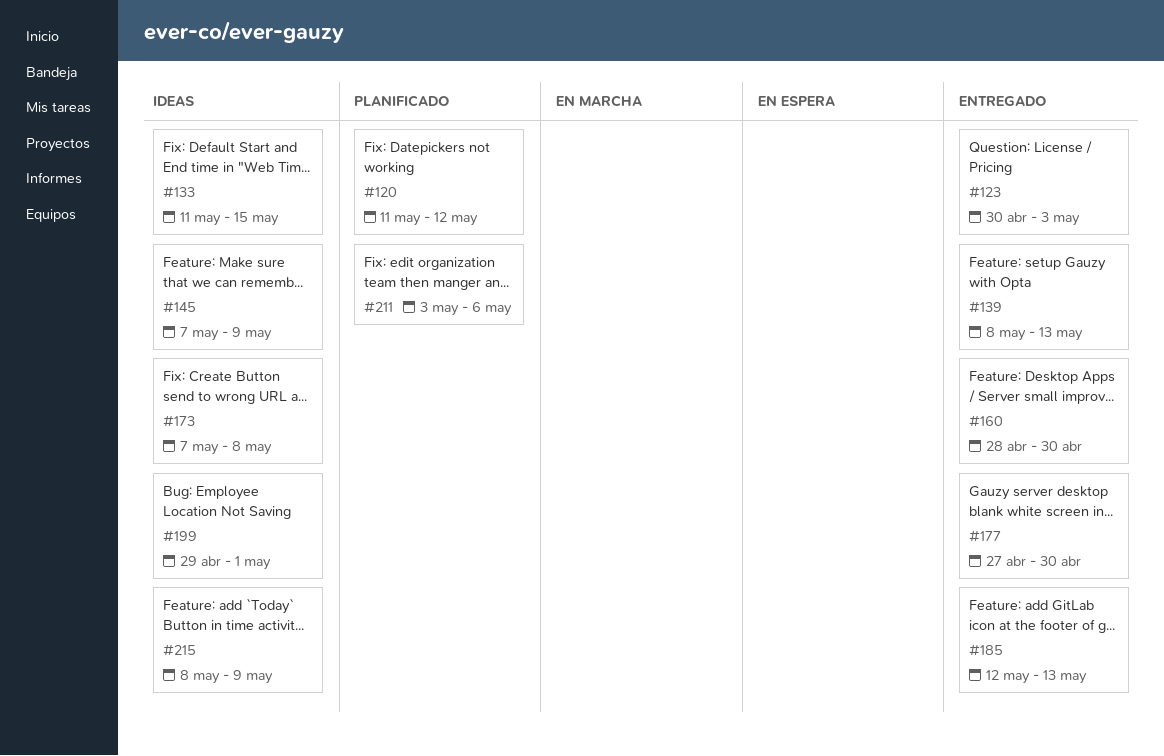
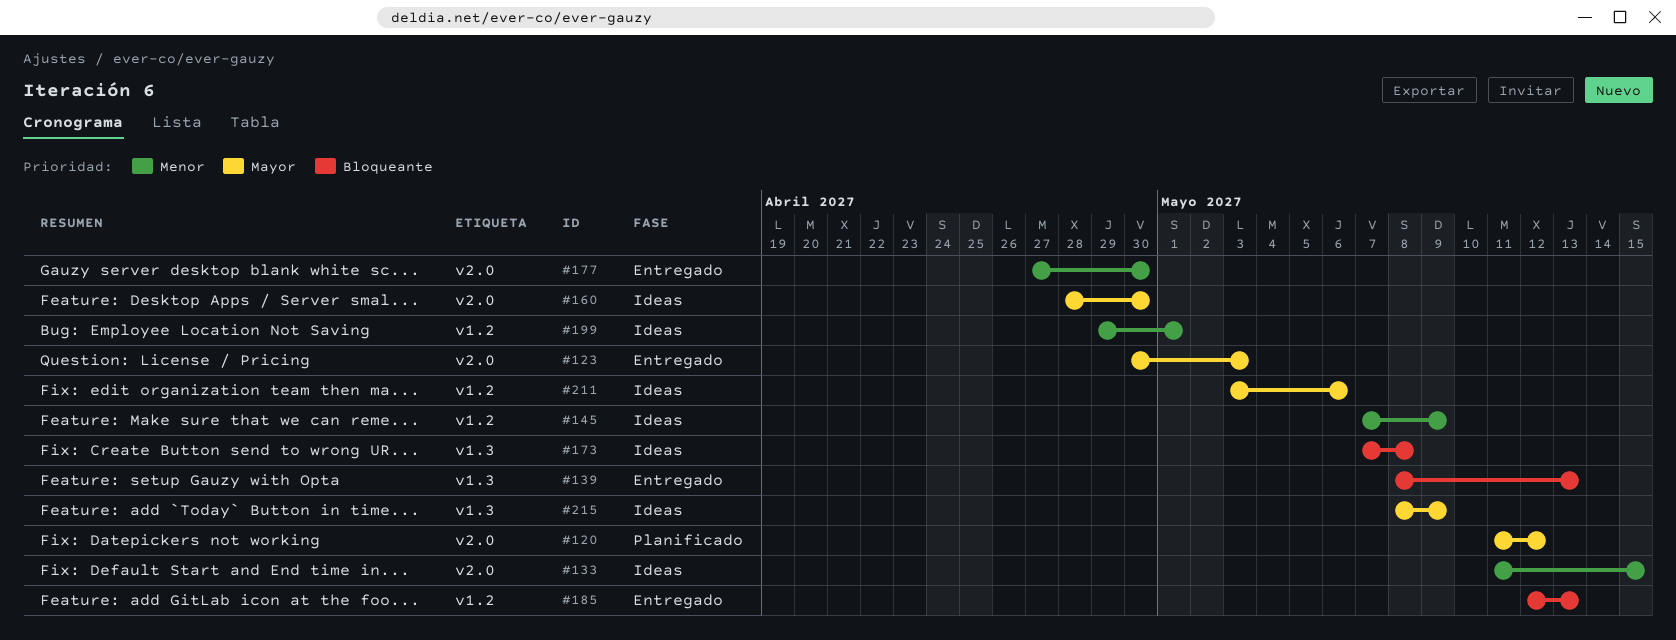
#160, status: Entregado -> Ideas
#211, status: Planificado -> Ideas

